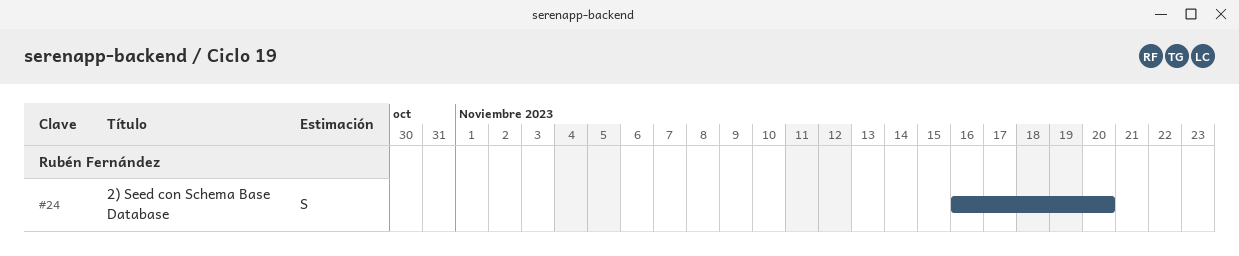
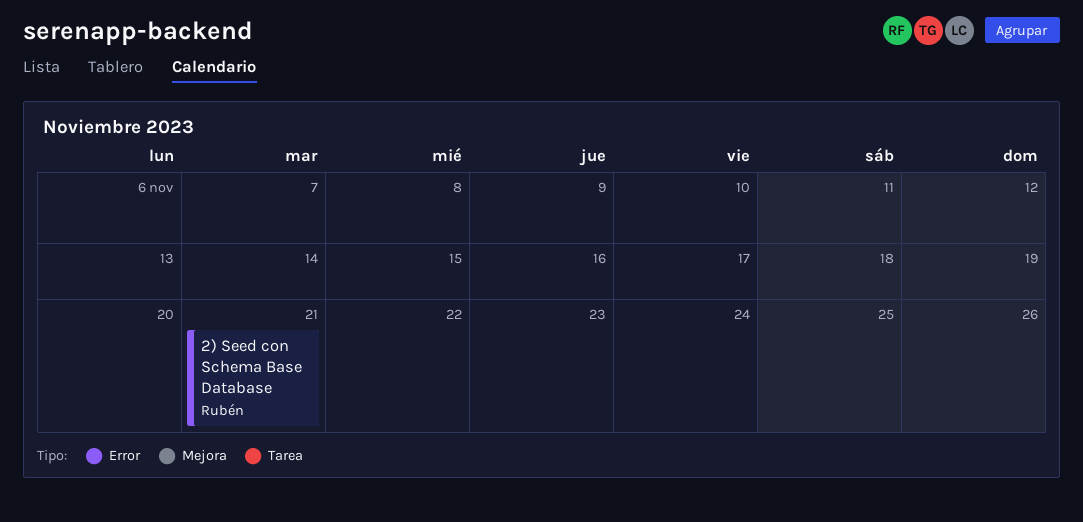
2) Seed con Schema Base Database, due: Nov 20 -> Nov 21

